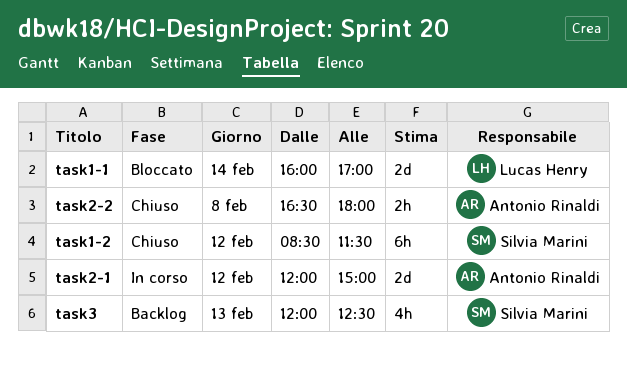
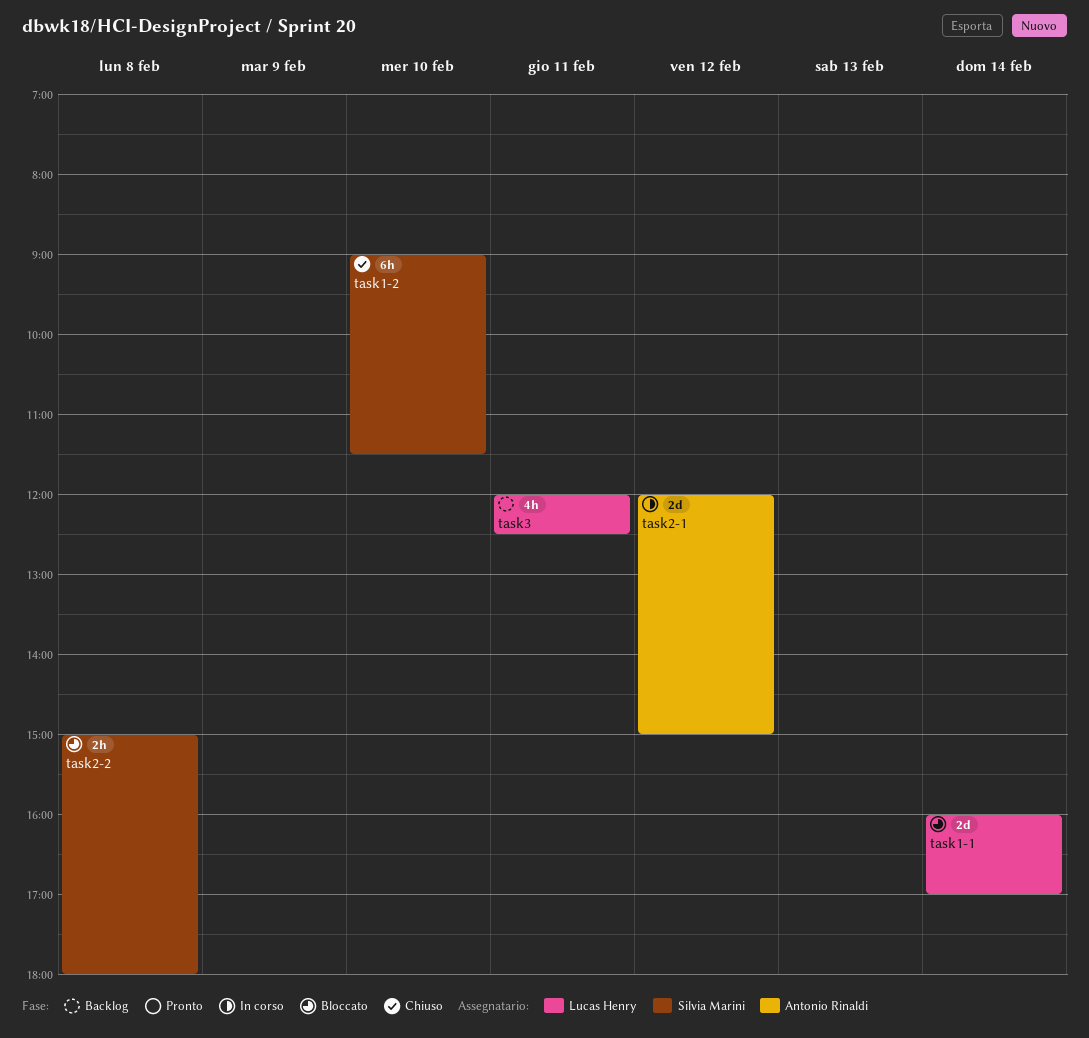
task1-2, day: Feb 12 -> Feb 10
task1-2, begins: 08:30 -> 09:00
task2-2, status: Chiuso -> Bloccato
task2-2, owner: Antonio Rinaldi -> Silvia Marini
task2-2, begins: 16:30 -> 15:00
task3, owner: Silvia Marini -> Lucas Henry
task3, day: Feb 13 -> Feb 11

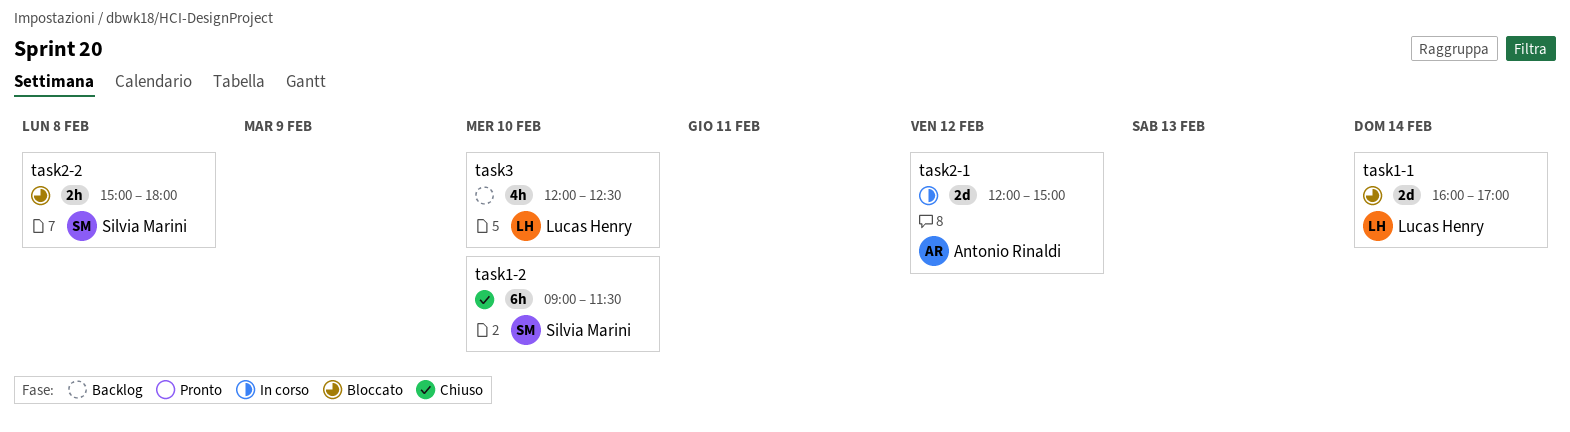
task3, day: Feb 11 -> Feb 10

